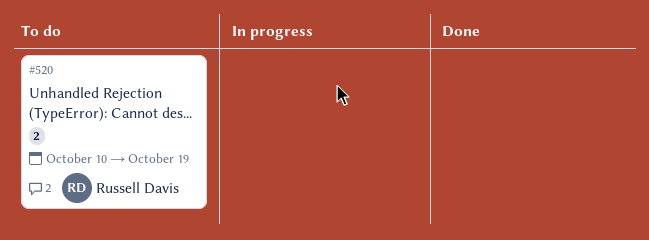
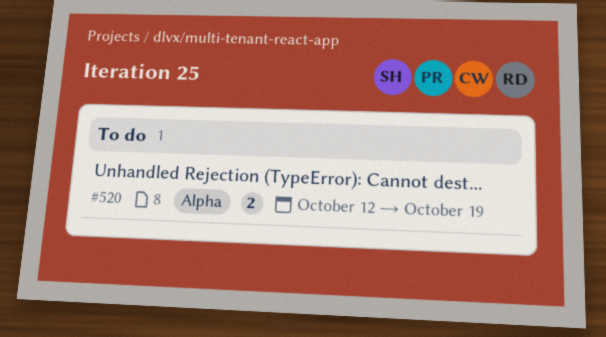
#520, start: Oct 10 -> Oct 12

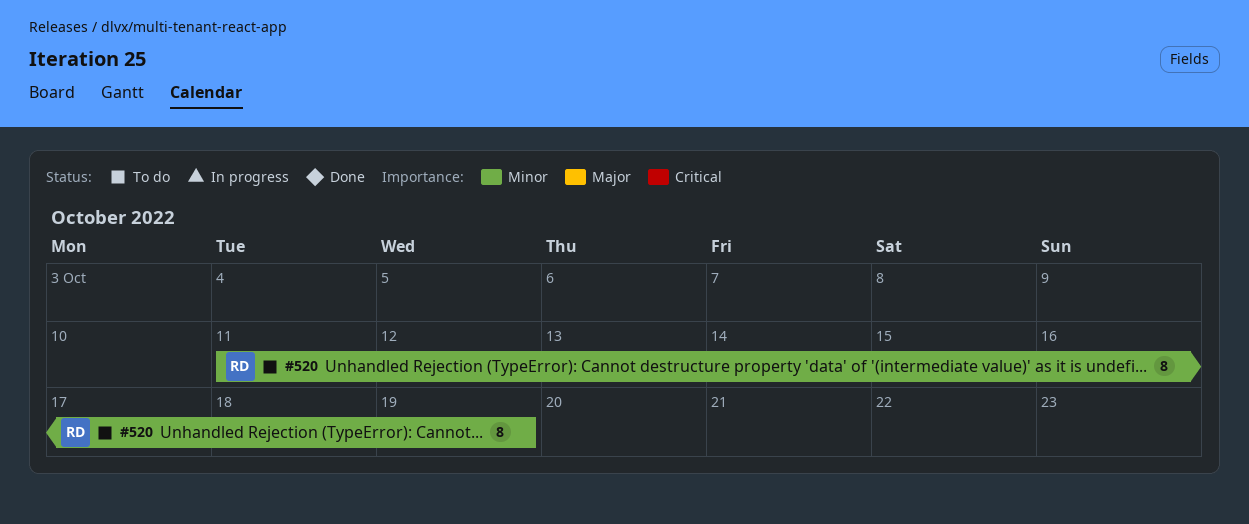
#520, estimate: 2 -> 8
#520, start: Oct 12 -> Oct 11

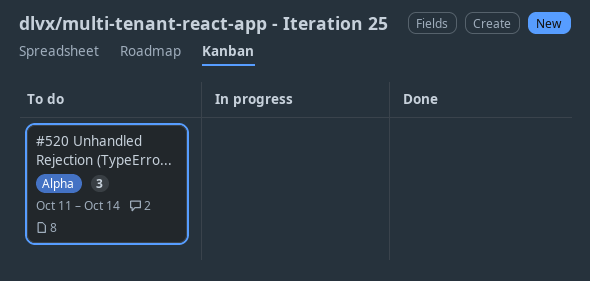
#520, estimate: 8 -> 3
#520, due: Oct 19 -> Oct 14

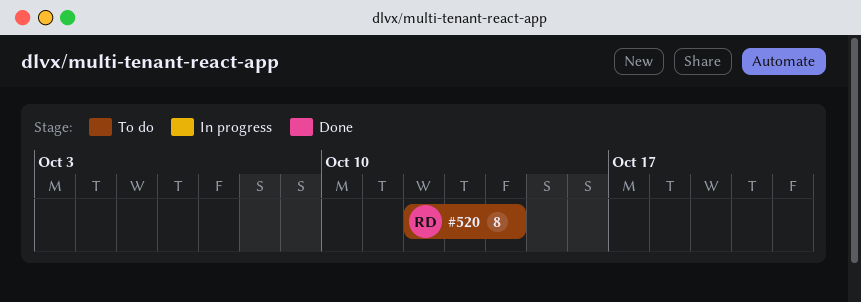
#520, estimate: 3 -> 8
#520, start: Oct 11 -> Oct 12

